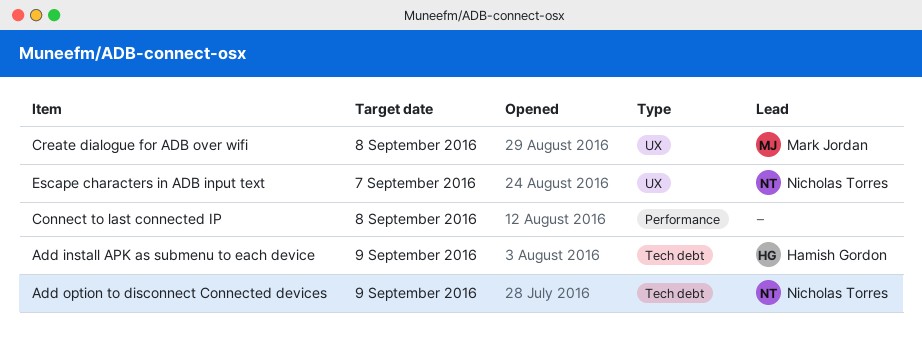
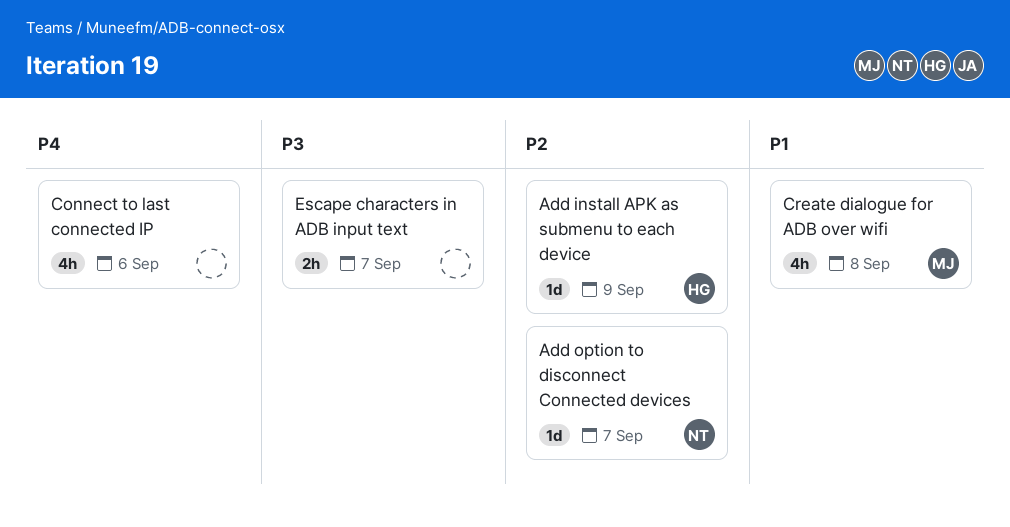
Add option to disconnect Connected devices, due: Sep 9 -> Sep 7
Connect to last connected IP, due: Sep 8 -> Sep 6
Escape characters in ADB input text, owner: Nicholas Torres -> none

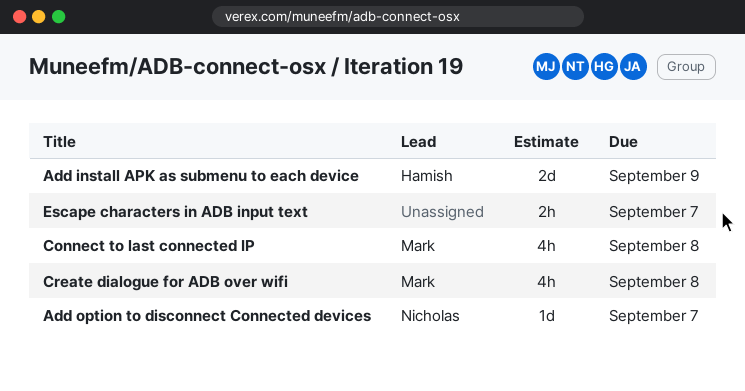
Add install APK as submenu to each device, estimate: 1d -> 2d
Connect to last connected IP, owner: none -> Mark
Connect to last connected IP, due: Sep 6 -> Sep 8

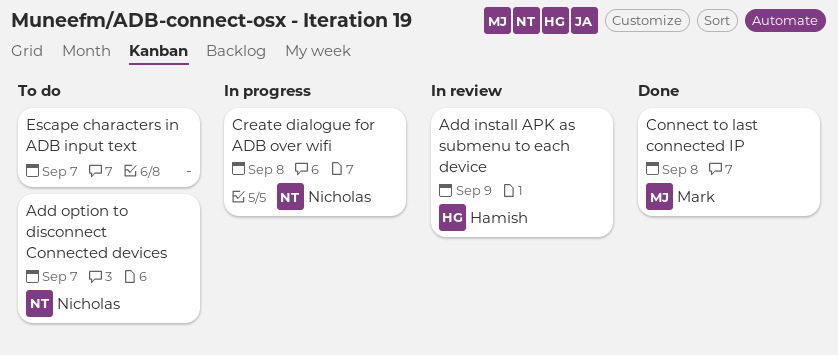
Create dialogue for ADB over wifi, owner: Mark -> Nicholas

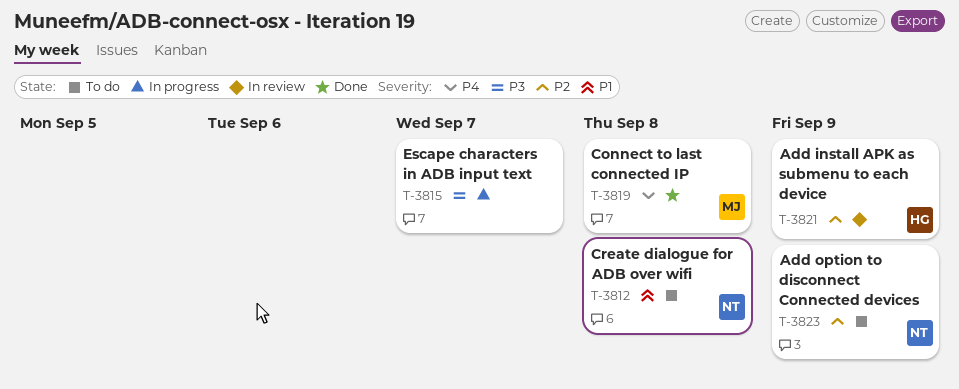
Add option to disconnect Connected devices, due: Sep 7 -> Sep 9
Create dialogue for ADB over wifi, status: In progress -> To do
Escape characters in ADB input text, status: To do -> In progress

